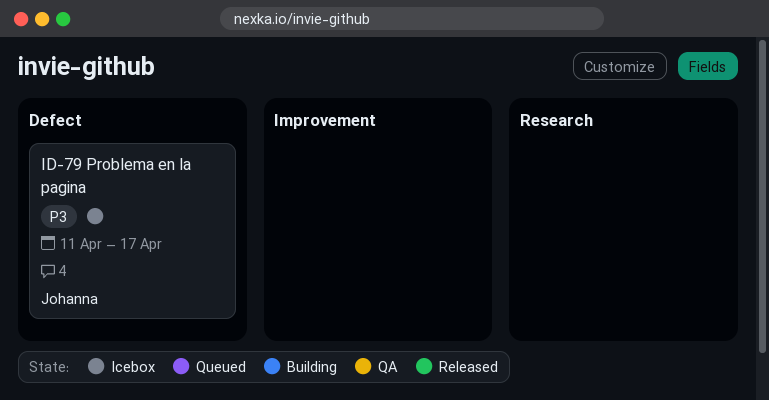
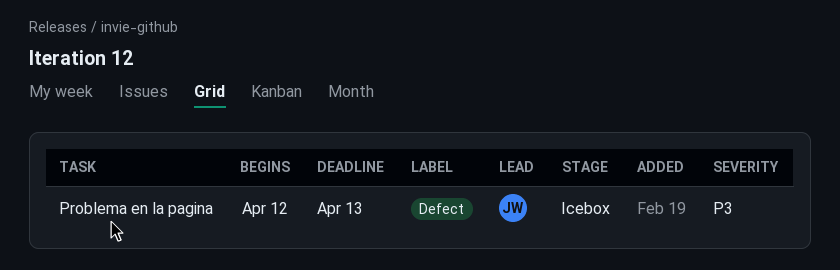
Problema en la pagina, start: Apr 11 -> Apr 12
Problema en la pagina, due: Apr 17 -> Apr 13

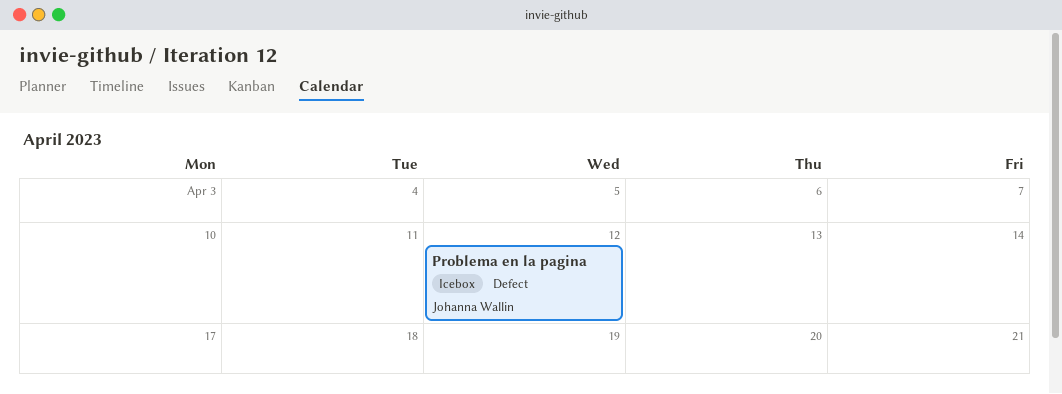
Problema en la pagina, due: Apr 13 -> Apr 12

